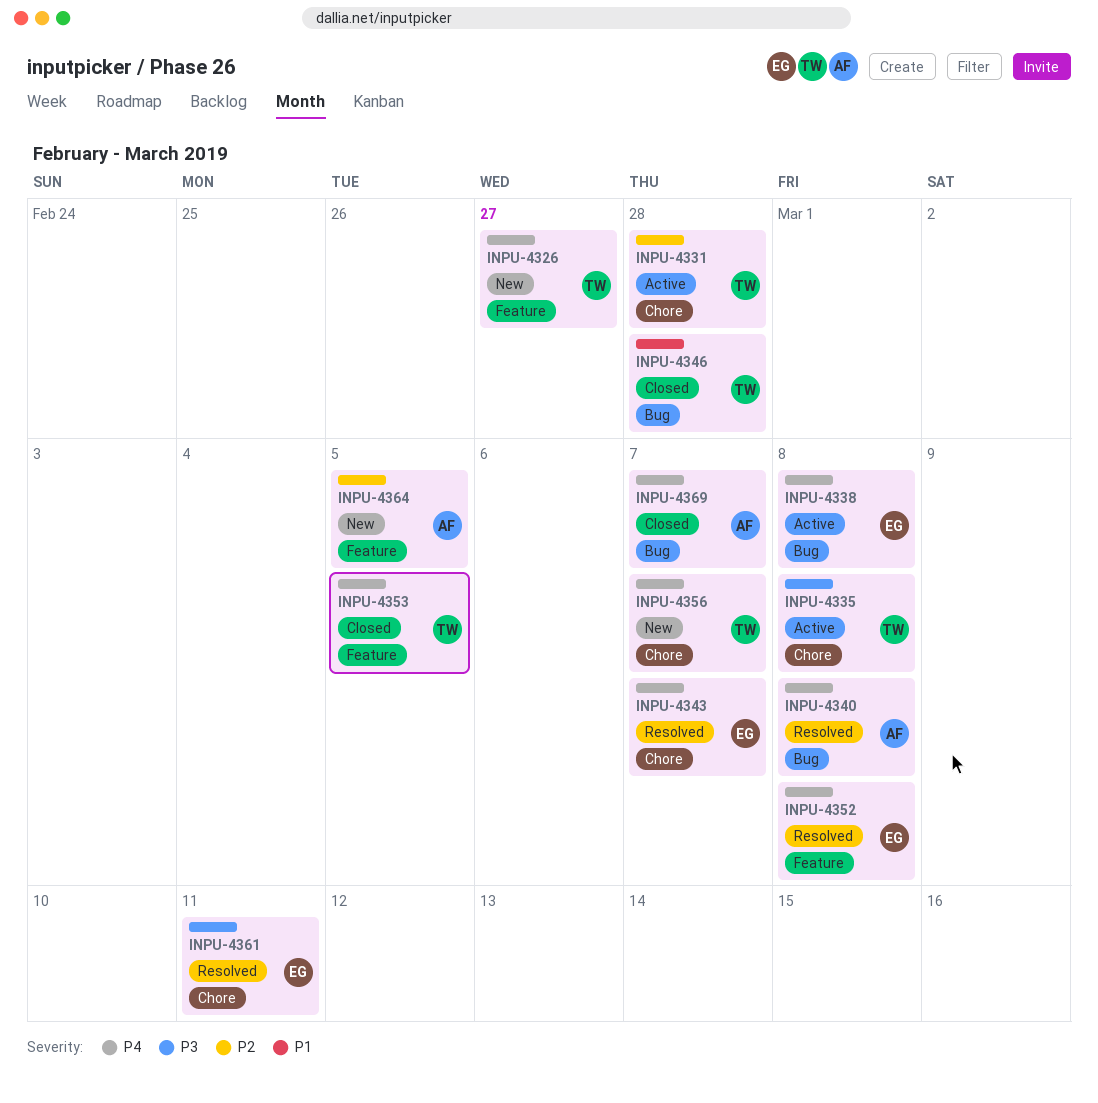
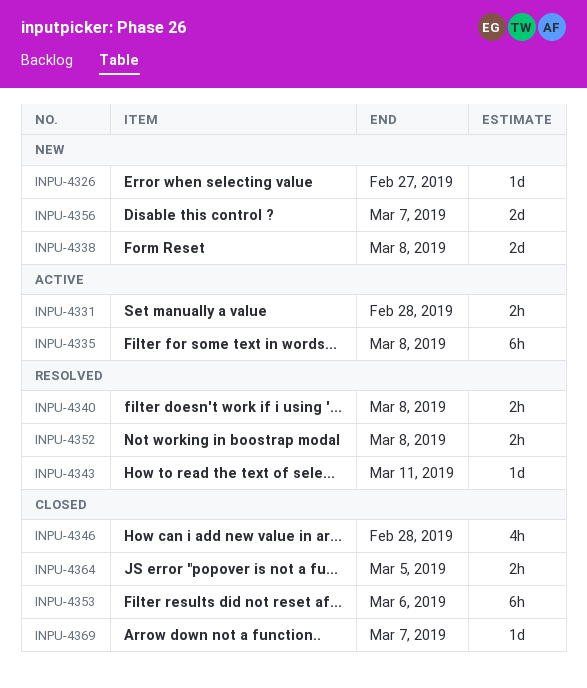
INPU-4338, status: Active -> New
INPU-4343, due: Mar 7 -> Mar 11
INPU-4353, due: Mar 5 -> Mar 6
INPU-4361: present -> none
INPU-4364, status: New -> Closed

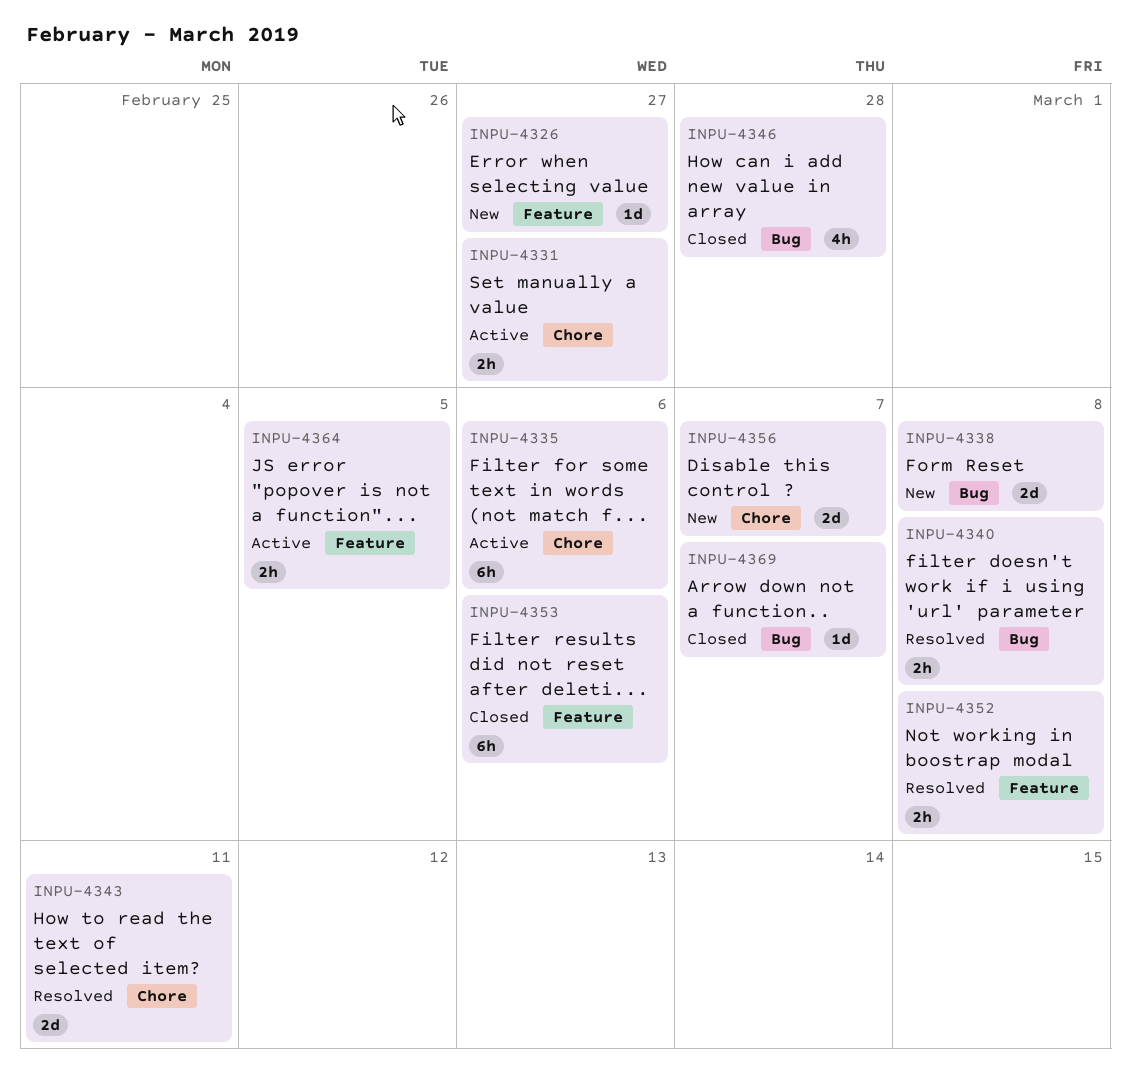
INPU-4331, due: Feb 28 -> Feb 27
INPU-4335, due: Mar 8 -> Mar 6
INPU-4343, estimate: 1d -> 2d
INPU-4364, status: Closed -> Active

